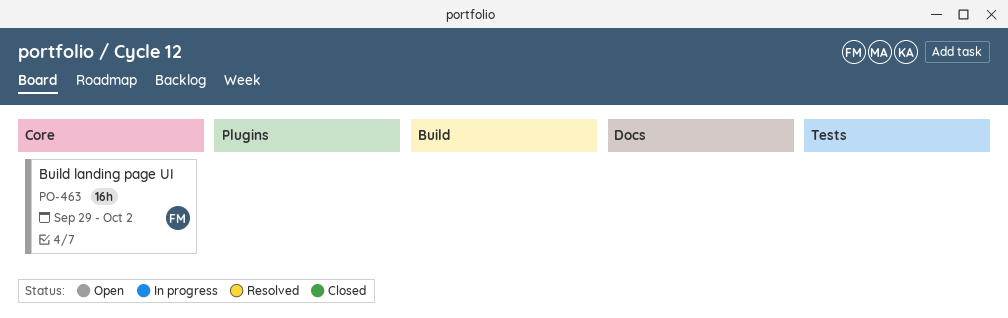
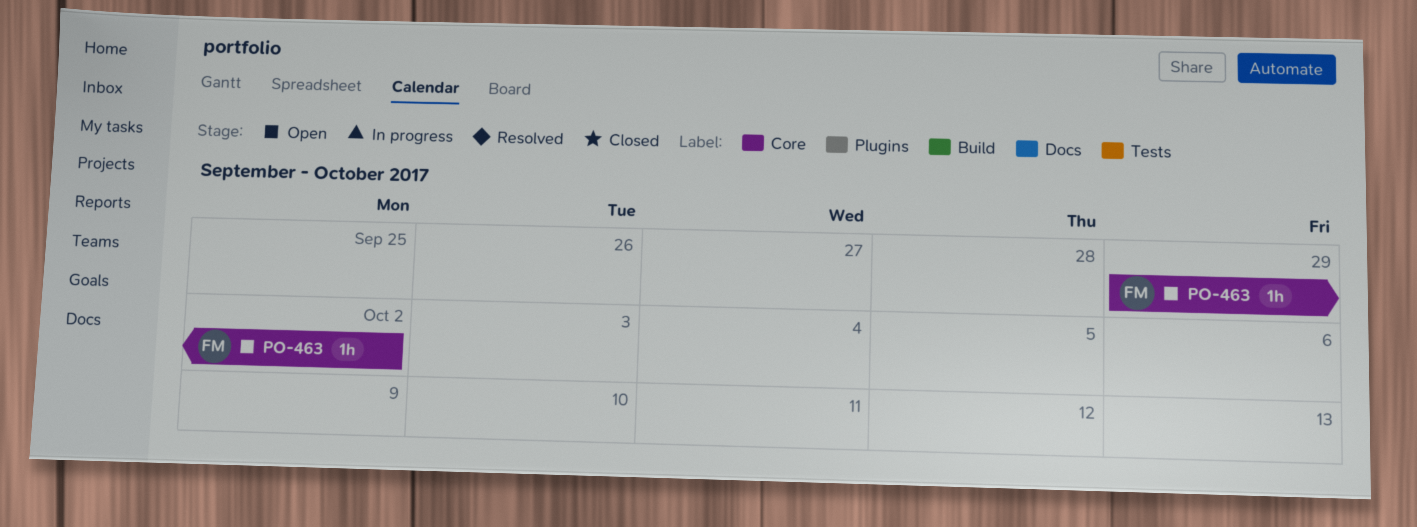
PO-463, estimate: 16h -> 1h

